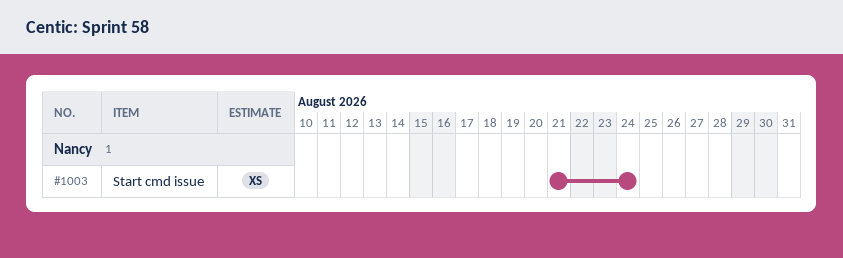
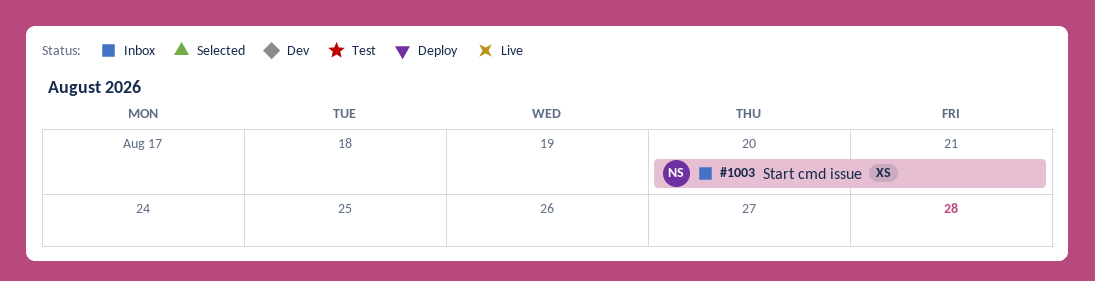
#1003, start: Aug 21 -> Aug 20
#1003, due: Aug 24 -> Aug 21

